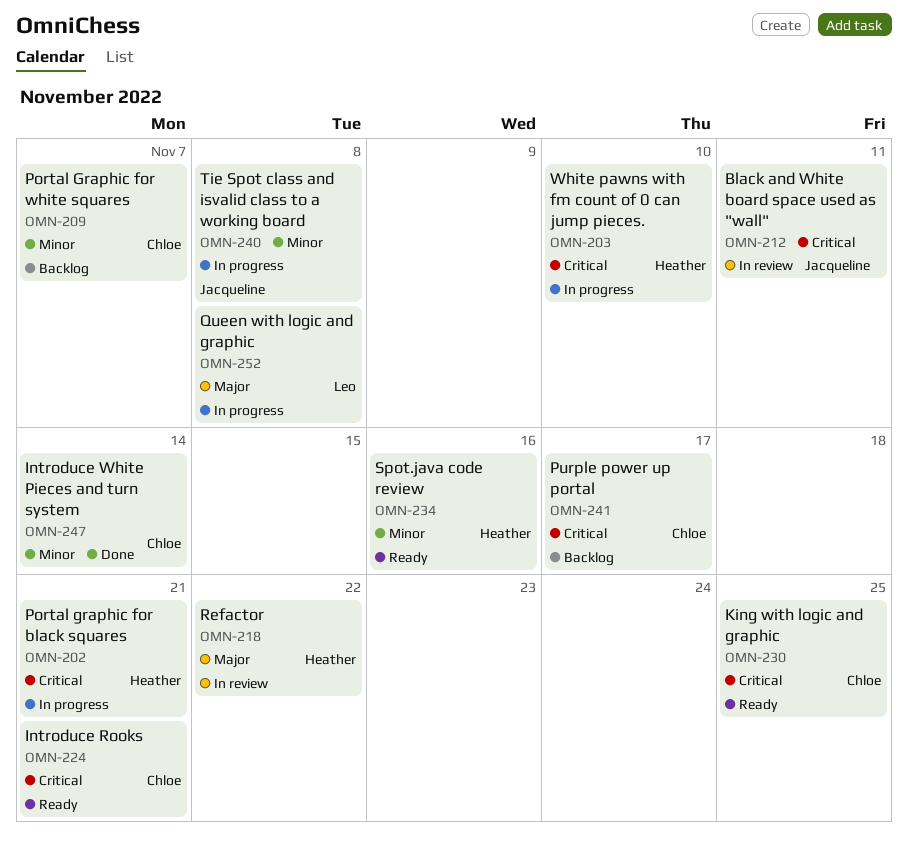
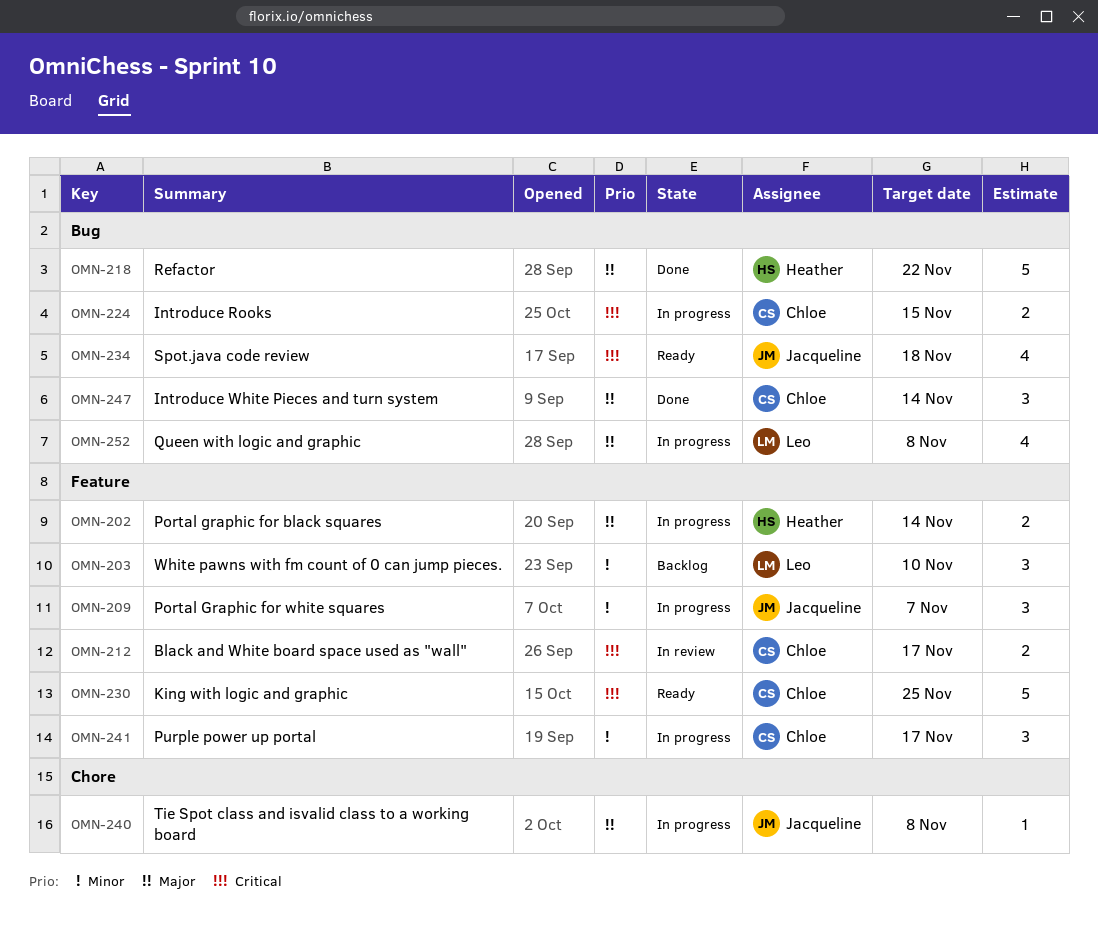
OMN-202, priority: Critical -> Major
OMN-202, due: Nov 21 -> Nov 14
OMN-203, status: In progress -> Backlog
OMN-203, owner: Heather -> Leo
OMN-203, priority: Critical -> Minor
OMN-209, status: Backlog -> In progress
OMN-209, owner: Chloe -> Jacqueline
OMN-212, owner: Jacqueline -> Chloe
OMN-212, due: Nov 11 -> Nov 17
OMN-218, status: In review -> Done
OMN-224, status: Ready -> In progress
OMN-224, due: Nov 21 -> Nov 15
OMN-234, owner: Heather -> Jacqueline
OMN-234, priority: Minor -> Critical
OMN-234, due: Nov 16 -> Nov 18
OMN-240, priority: Minor -> Major
OMN-241, status: Backlog -> In progress
OMN-241, priority: Critical -> Minor
OMN-247, priority: Minor -> Major

